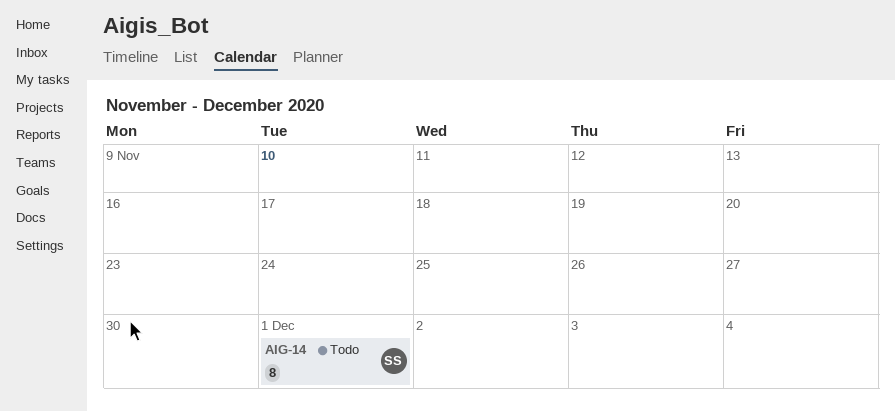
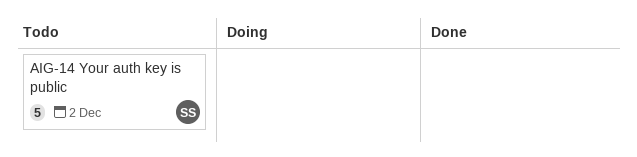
AIG-14, estimate: 8 -> 5
AIG-14, due: Dec 1 -> Dec 2

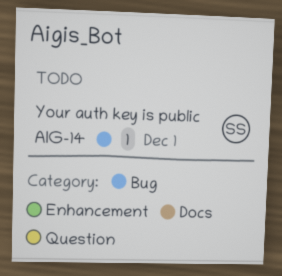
AIG-14, estimate: 5 -> 1
AIG-14, due: Dec 2 -> Dec 1

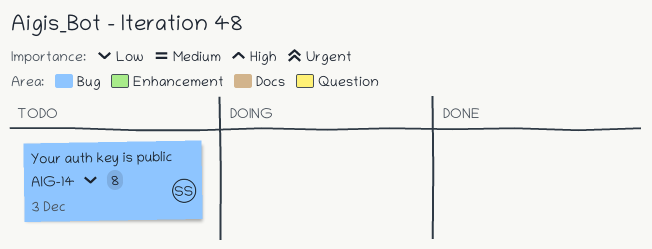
AIG-14, estimate: 1 -> 8
AIG-14, due: Dec 1 -> Dec 3

